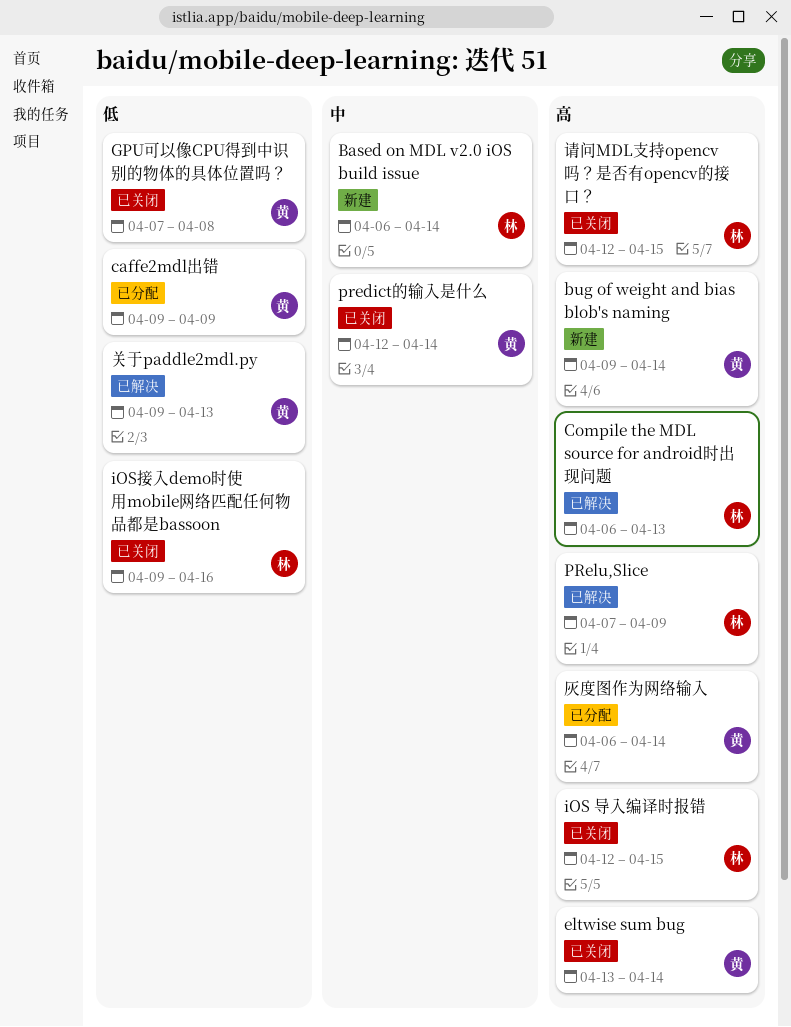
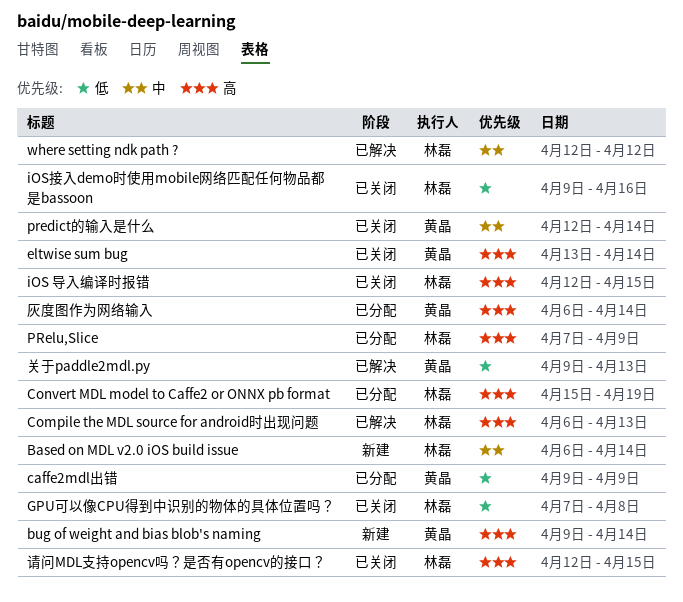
Convert MDL model to Caffe2 or ONNX pb format: none -> present
GPU可以像CPU得到中识别的物体的具体位置吗？, owner: 黄晶 -> 林磊
PRelu,Slice, status: 已解决 -> 已分配
where setting ndk path ?: none -> present

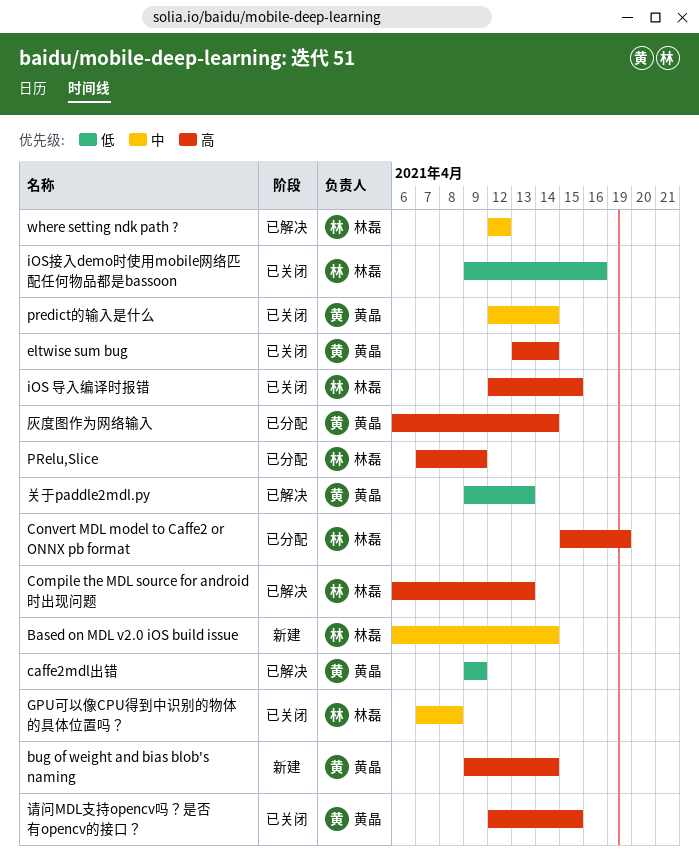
caffe2mdl出错, status: 已分配 -> 已解决
GPU可以像CPU得到中识别的物体的具体位置吗？, priority: 低 -> 中
请问MDL支持opencv吗？是否有opencv的接口？, owner: 林磊 -> 黄晶

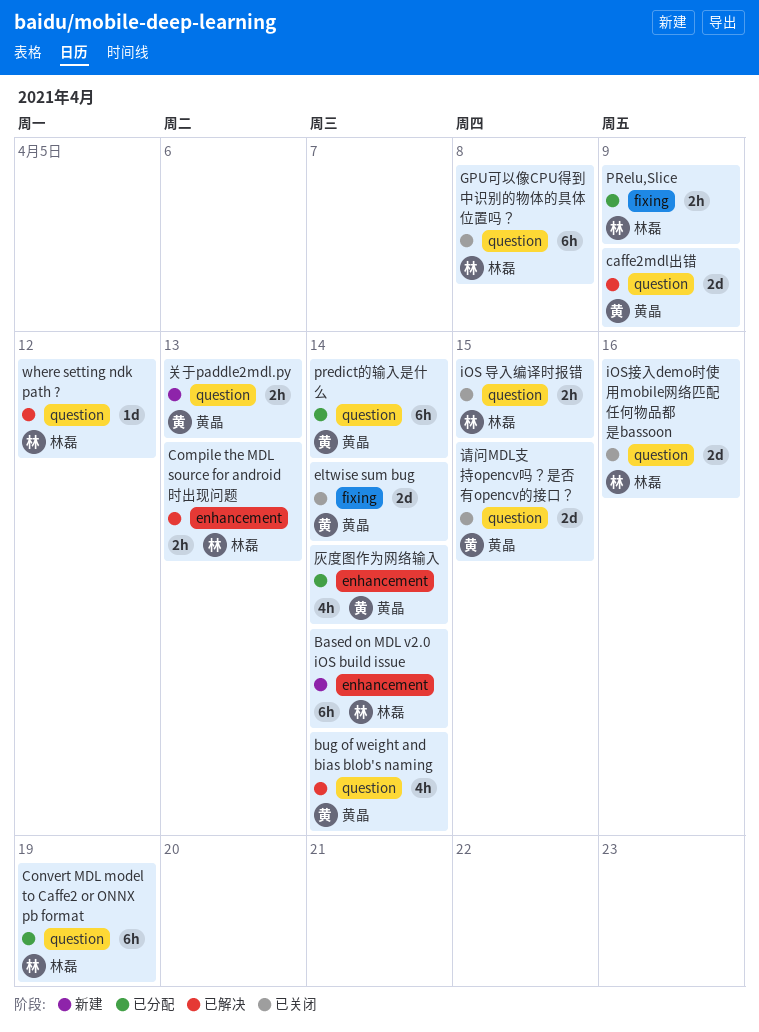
bug of weight and bias blob's naming, status: 新建 -> 已解决
predict的输入是什么, status: 已关闭 -> 已分配
关于paddle2mdl.py, status: 已解决 -> 新建

